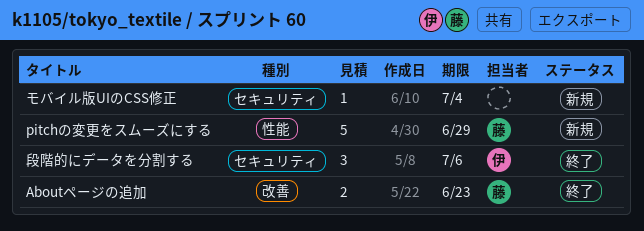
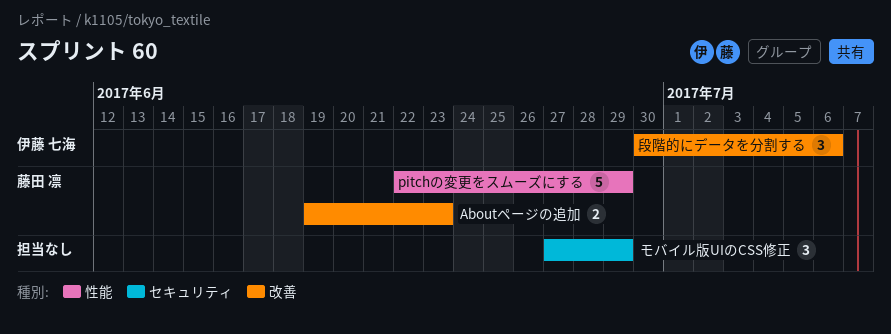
モバイル版UIのCSS修正, estimate: 1 -> 3
モバイル版UIのCSS修正, due: Jul 4 -> Jun 29
段階的にデータを分割する, label: セキュリティ -> 改善

